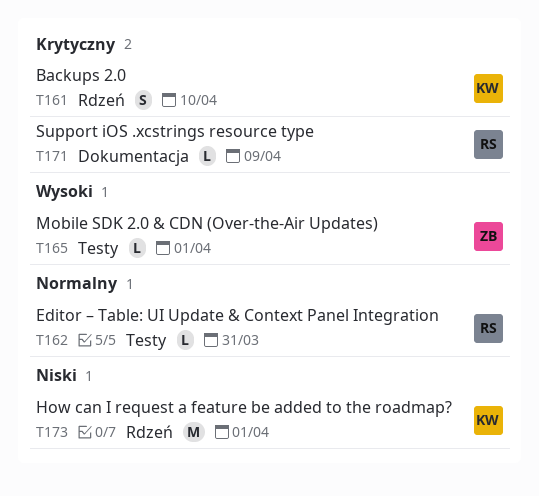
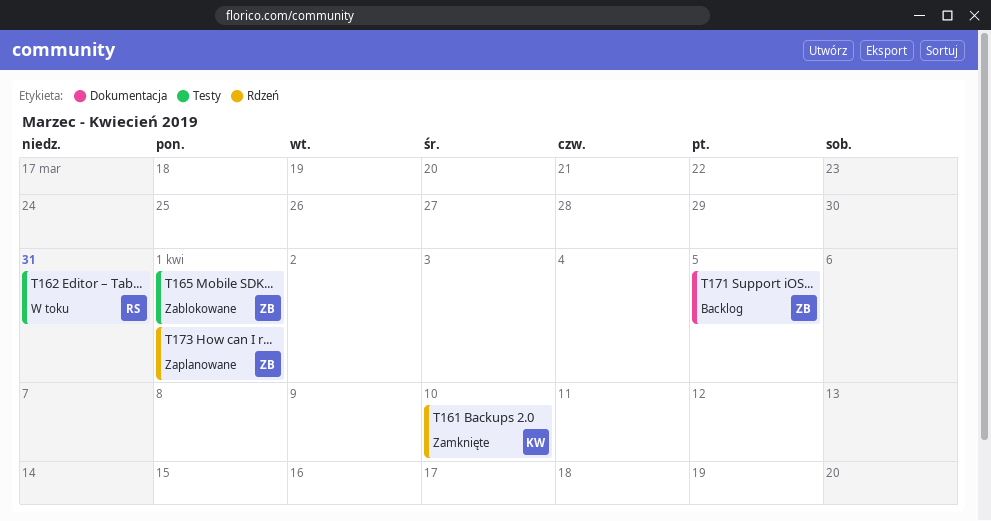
T171, owner: RS -> ZB
T171, due: Apr 9 -> Apr 5
T173, owner: KW -> ZB

